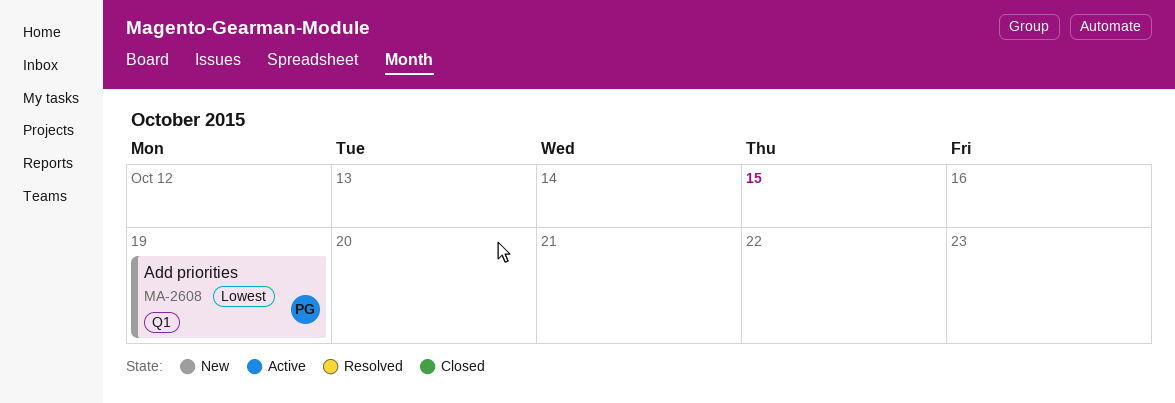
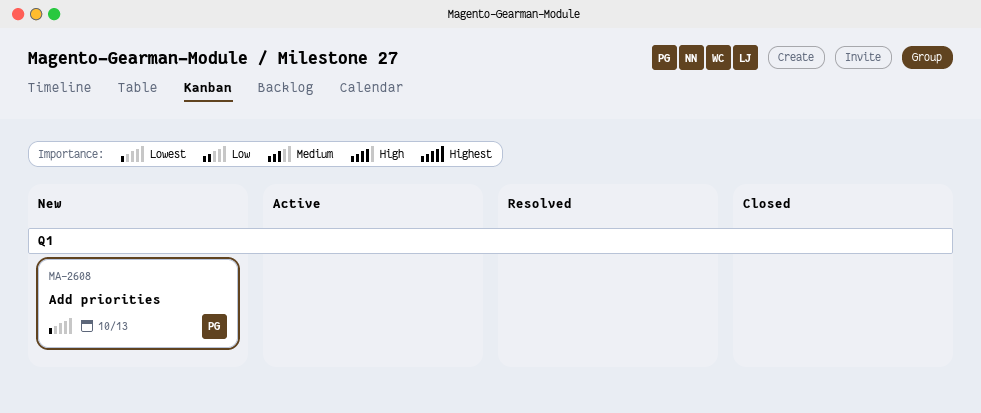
MA-2608, due: Oct 19 -> Oct 13

